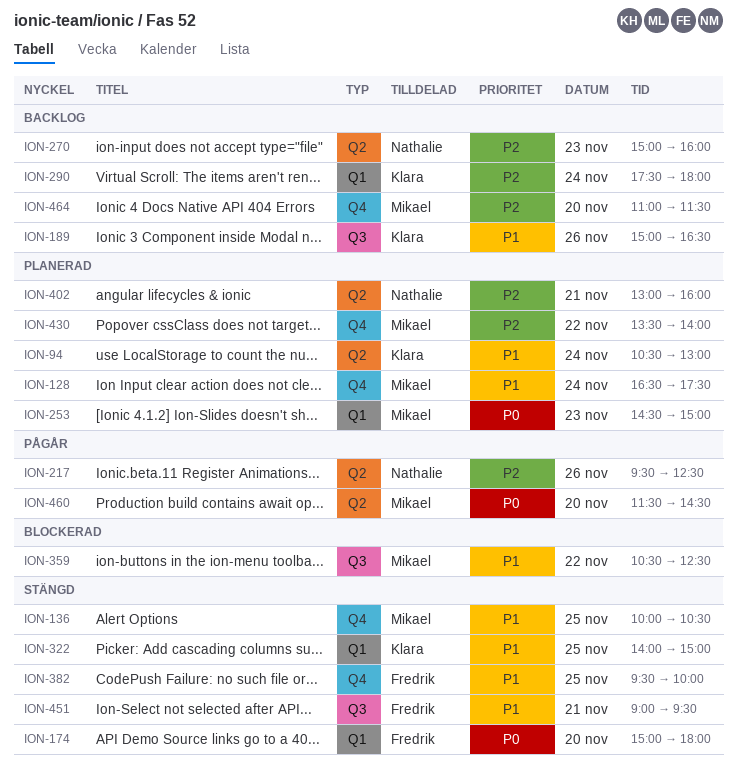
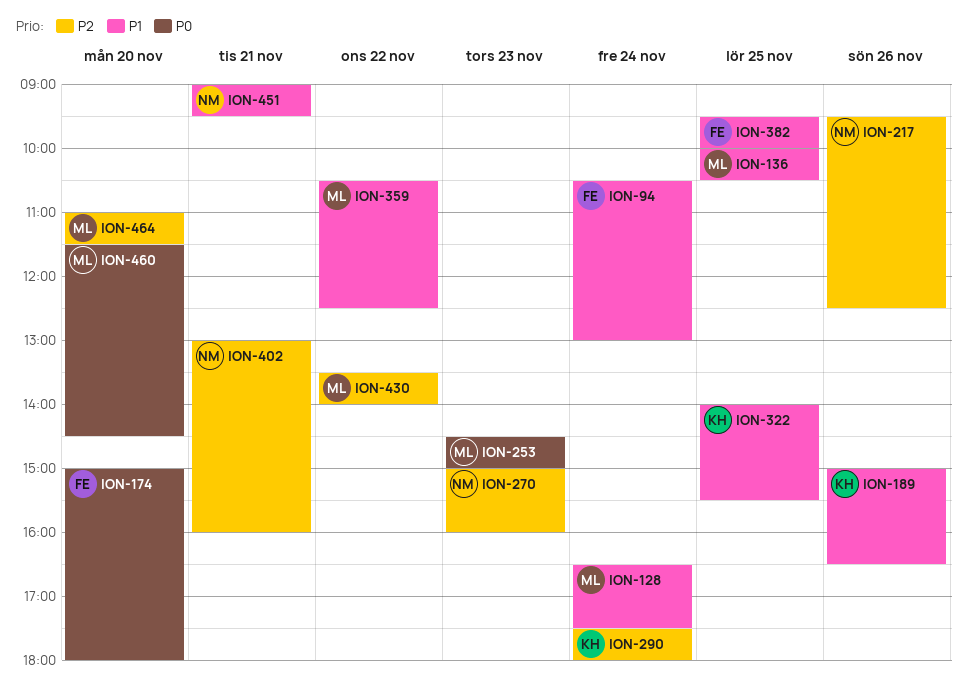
ION-94, owner: Klara -> Fredrik
ION-322, ends: 15:00 -> 15:30
ION-451, owner: Fredrik -> Nathalie

